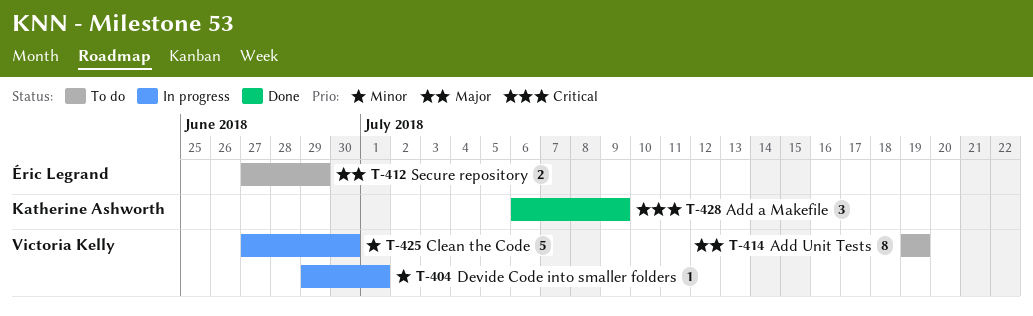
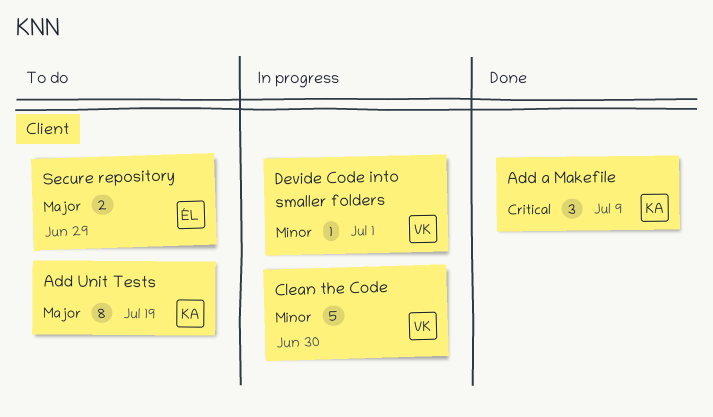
Add Unit Tests, owner: Victoria Kelly -> Katherine Ashworth

